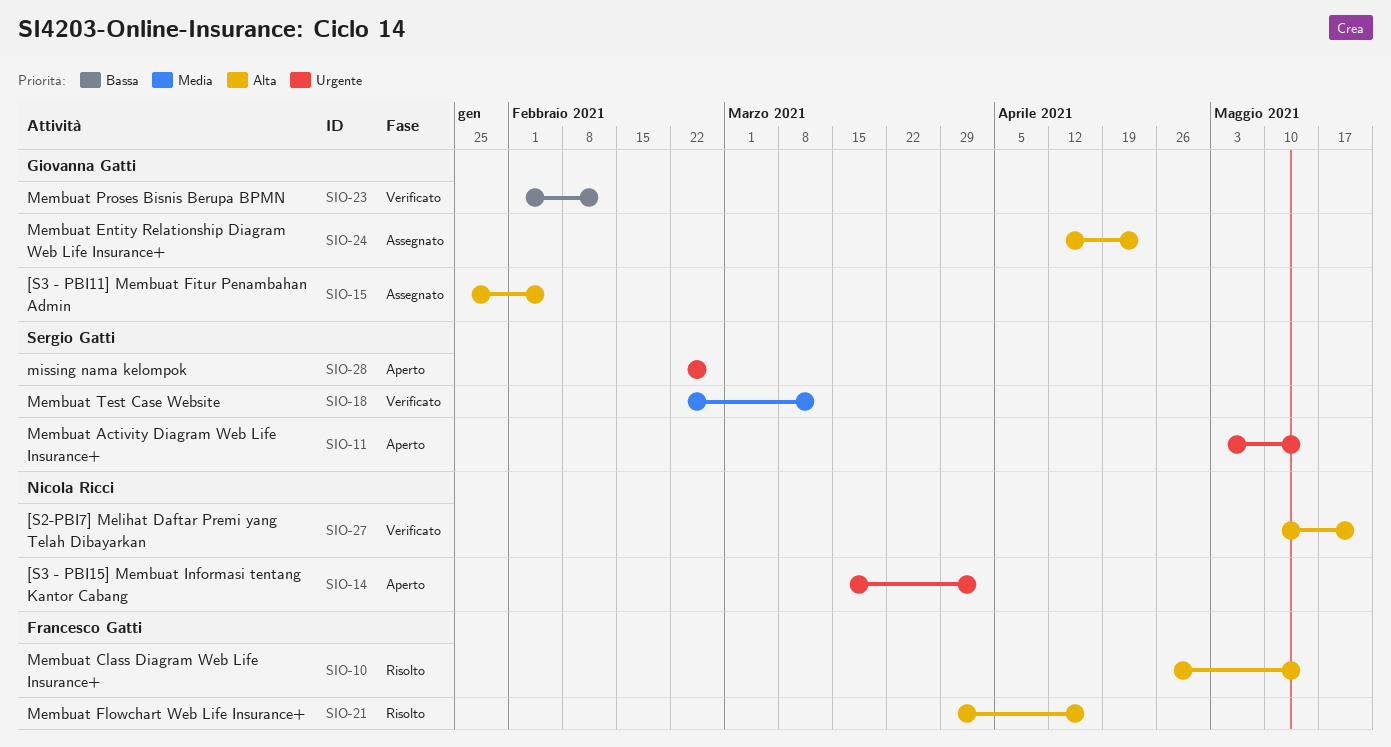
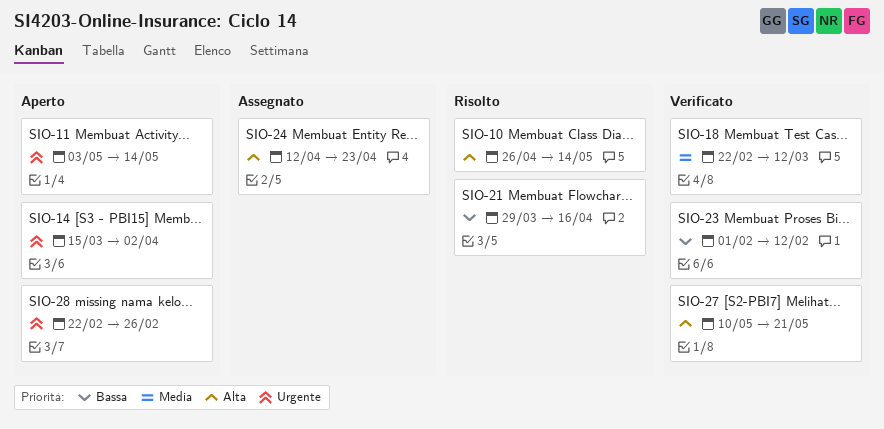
SIO-15: present -> none
SIO-21, priority: Alta -> Bassa

